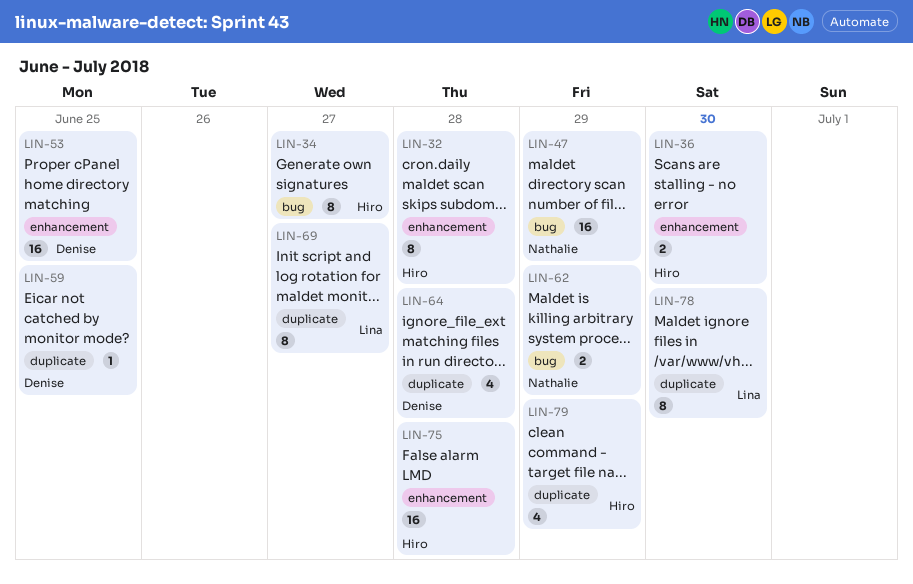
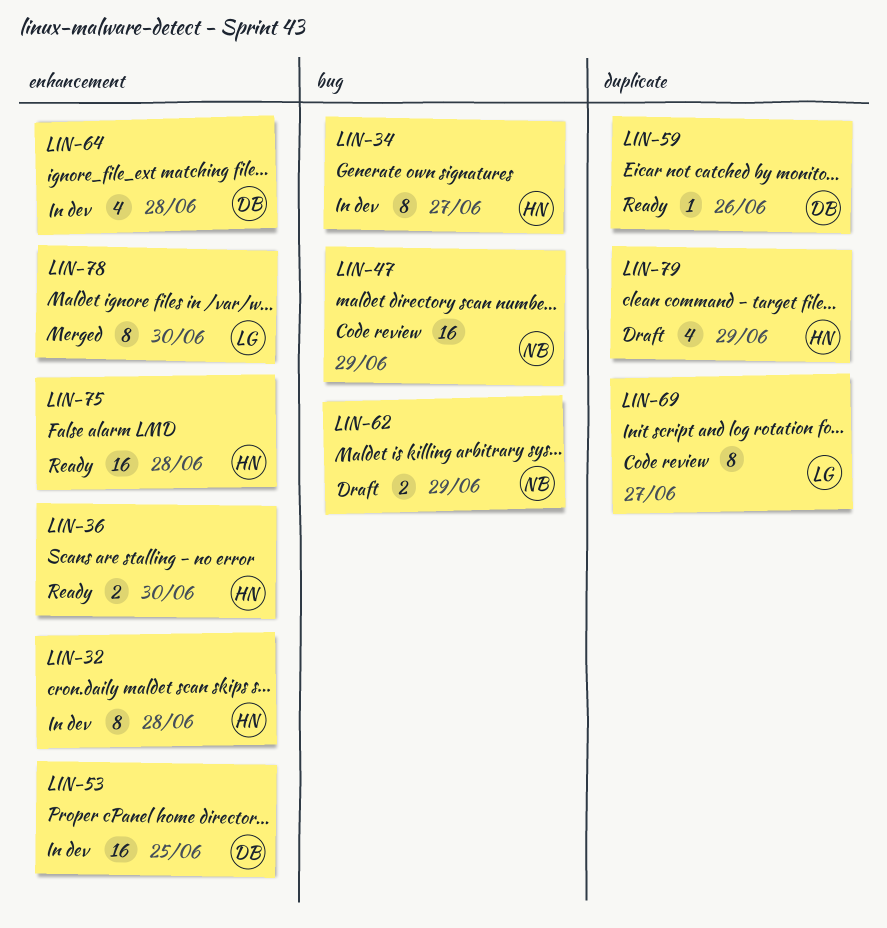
LIN-59, due: Jun 25 -> Jun 26
LIN-64, label: duplicate -> enhancement
LIN-78, label: duplicate -> enhancement

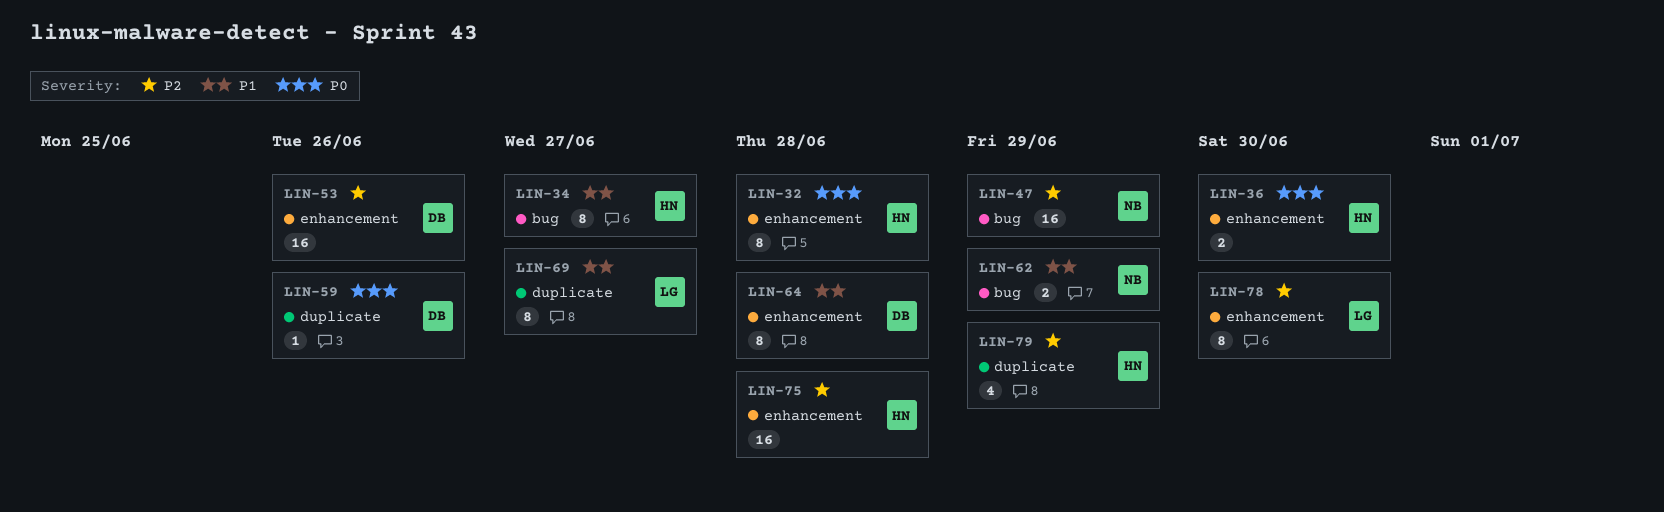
LIN-53, due: Jun 25 -> Jun 26
LIN-64, estimate: 4 -> 8

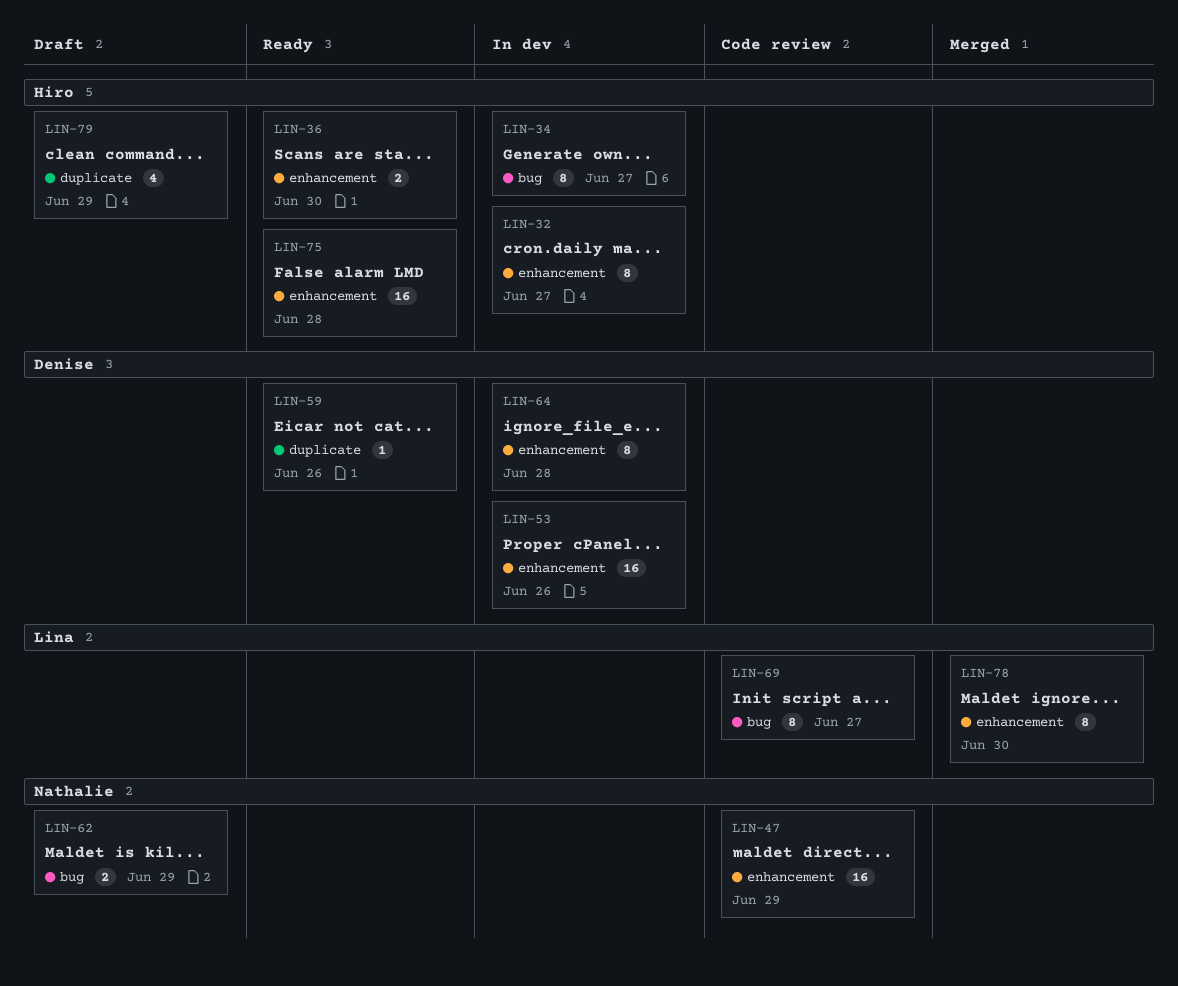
LIN-32, due: Jun 28 -> Jun 27
LIN-47, label: bug -> enhancement
LIN-69, label: duplicate -> bug

